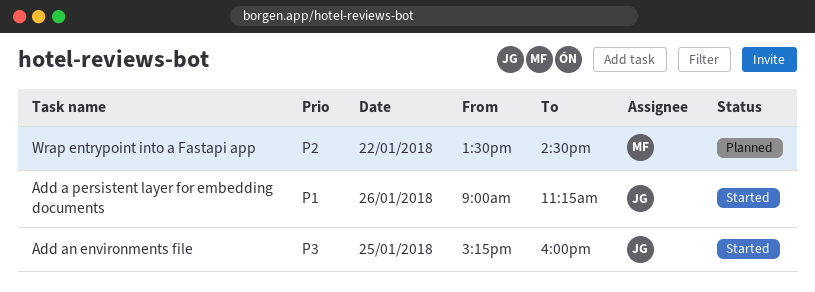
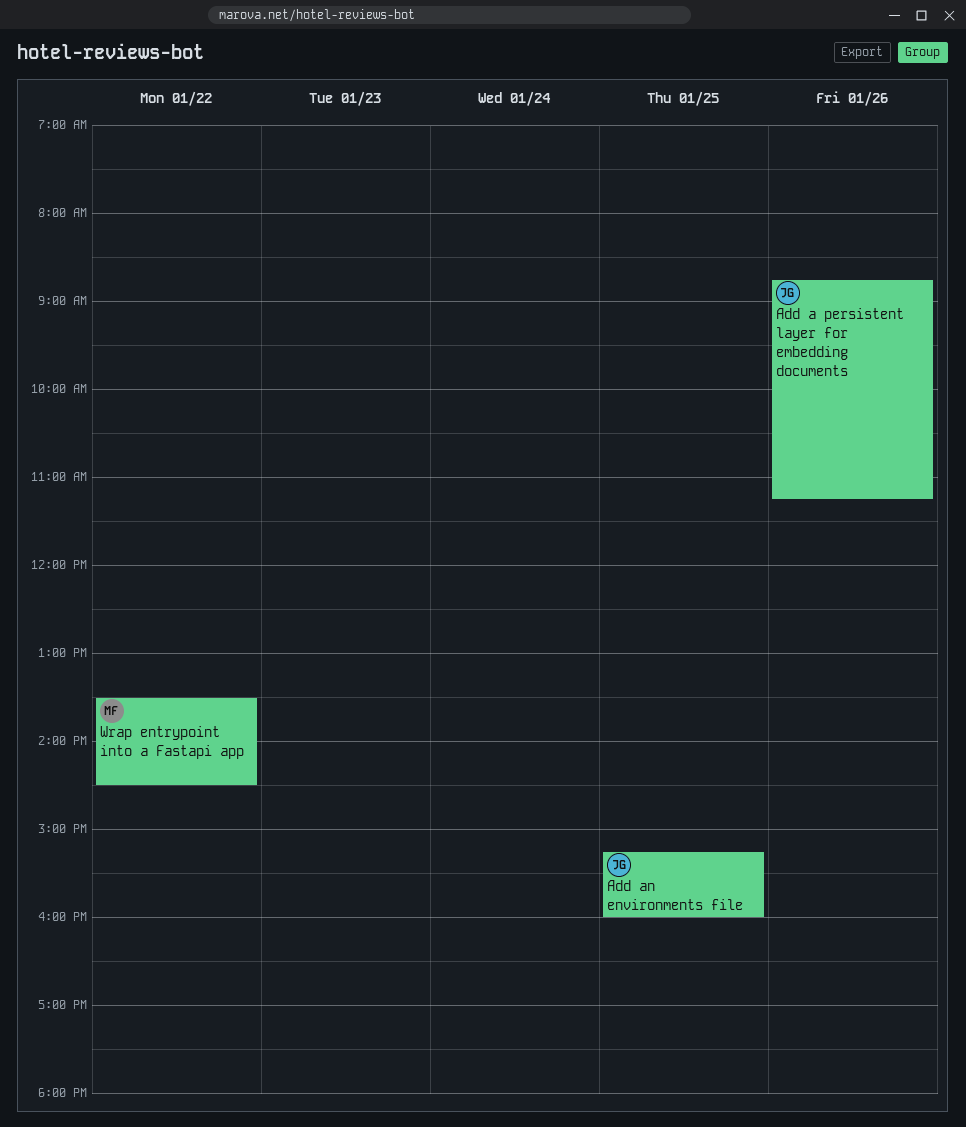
Add a persistent layer for embedding documents, begins: 09:00 -> 08:45

